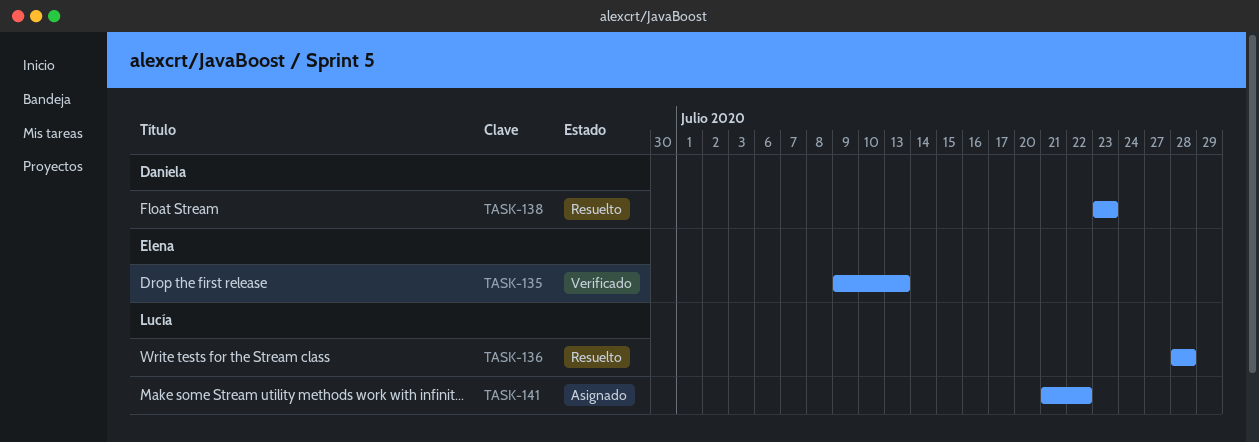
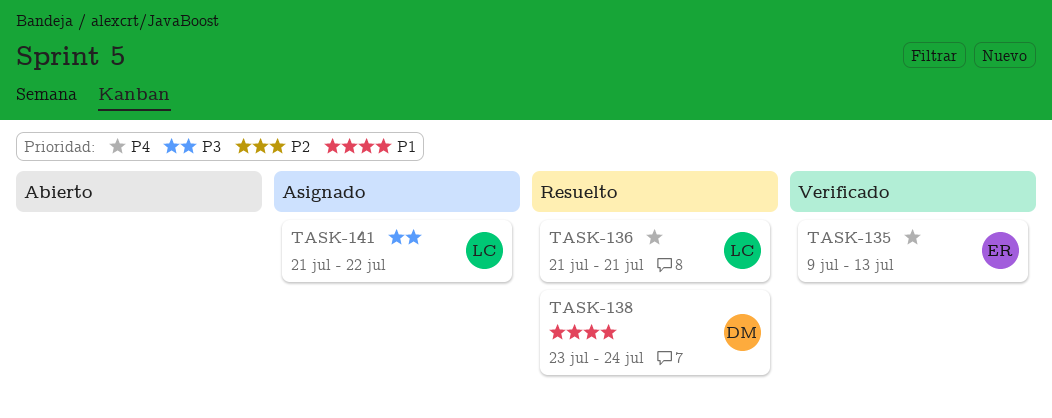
TASK-136, start: Jul 28 -> Jul 21
TASK-136, due: Jul 28 -> Jul 21
TASK-138, due: Jul 23 -> Jul 24

